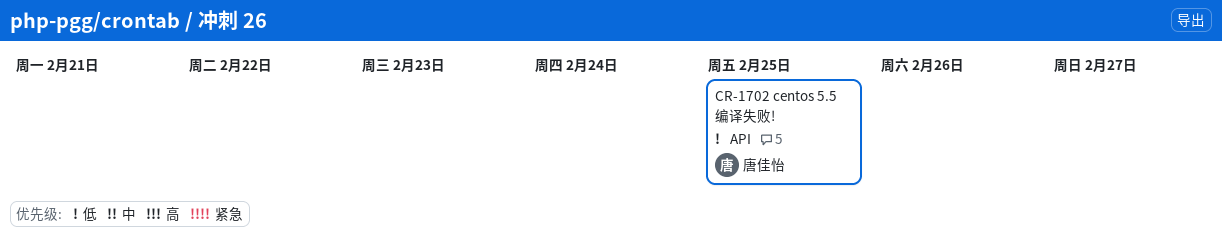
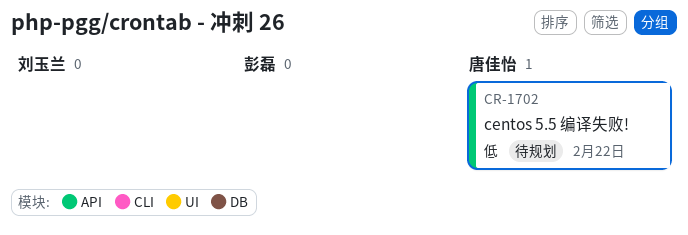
CR-1702, due: Feb 25 -> Feb 22

